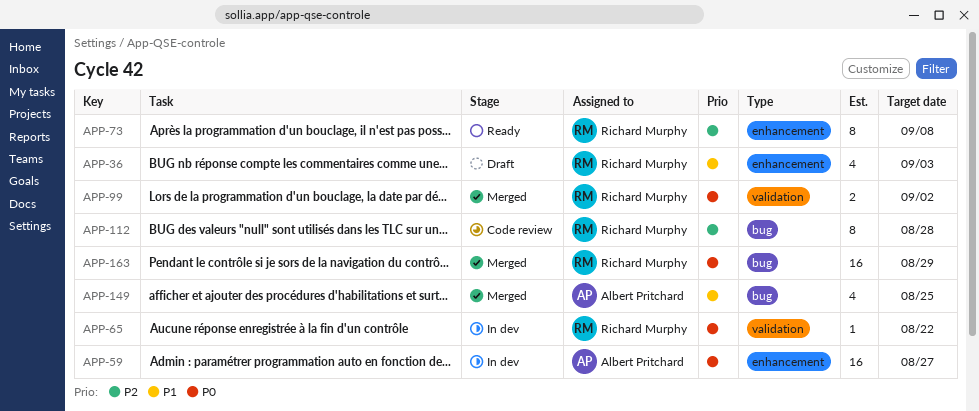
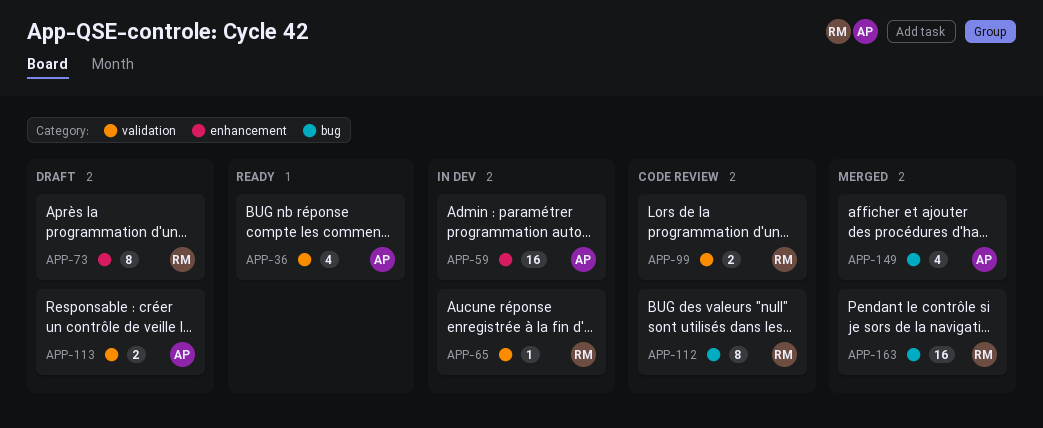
APP-36, status: Draft -> Ready
APP-36, owner: Richard Murphy -> Albert Pritchard
APP-36, label: enhancement -> validation
APP-73, status: Ready -> Draft
APP-99, status: Merged -> Code review
APP-113: none -> present

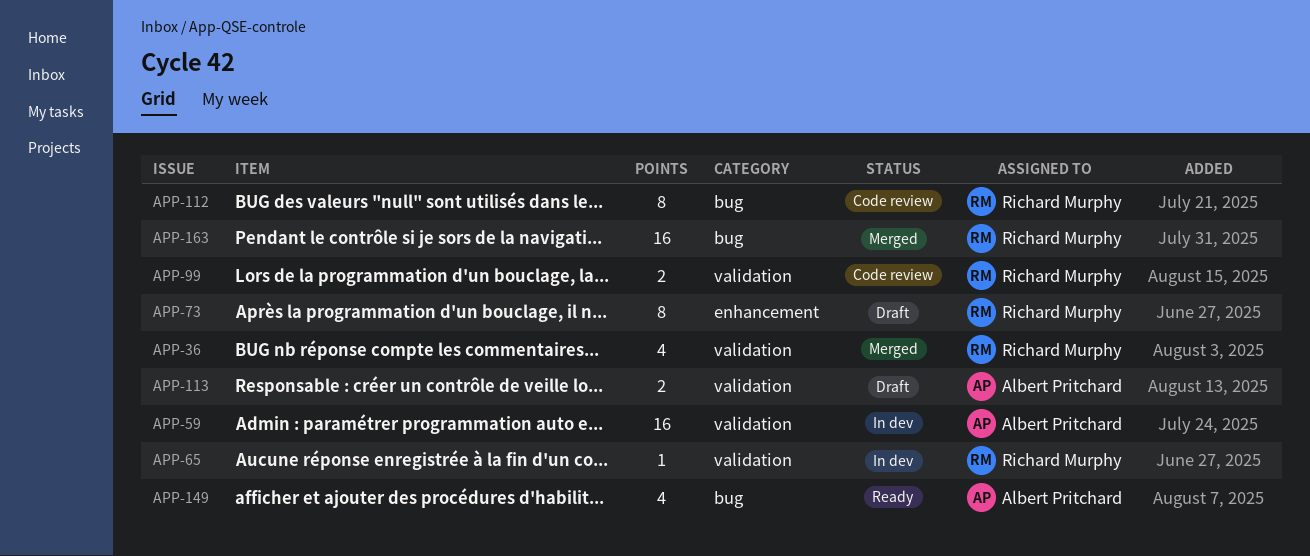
APP-36, status: Ready -> Merged
APP-36, owner: Albert Pritchard -> Richard Murphy
APP-59, label: enhancement -> validation
APP-149, status: Merged -> Ready

